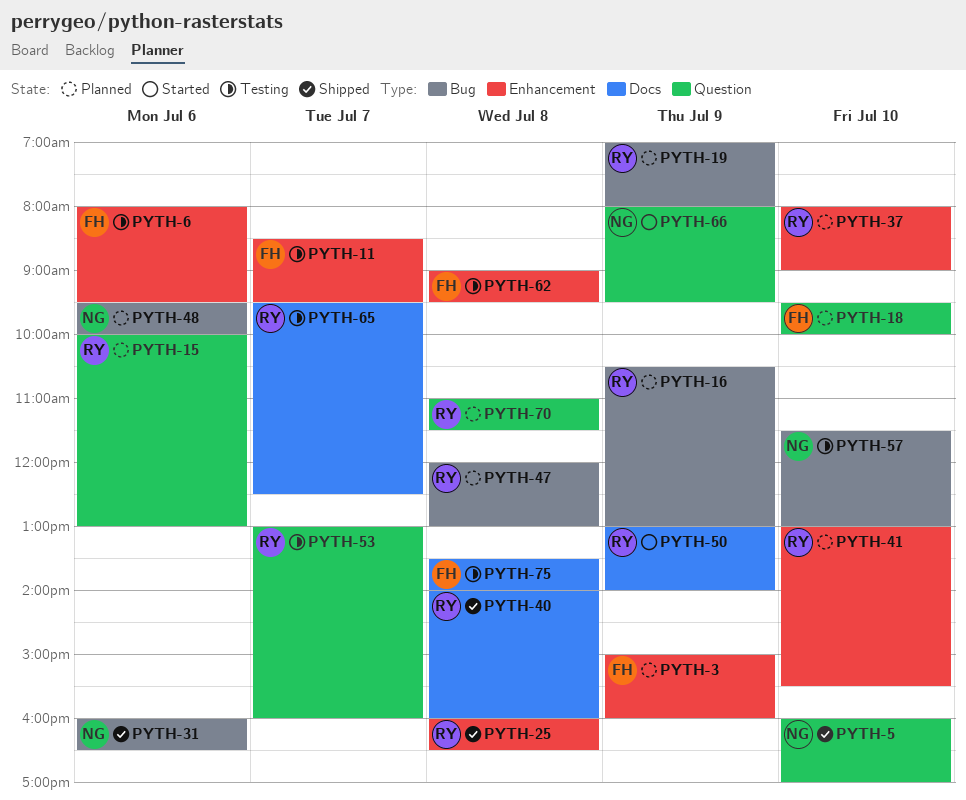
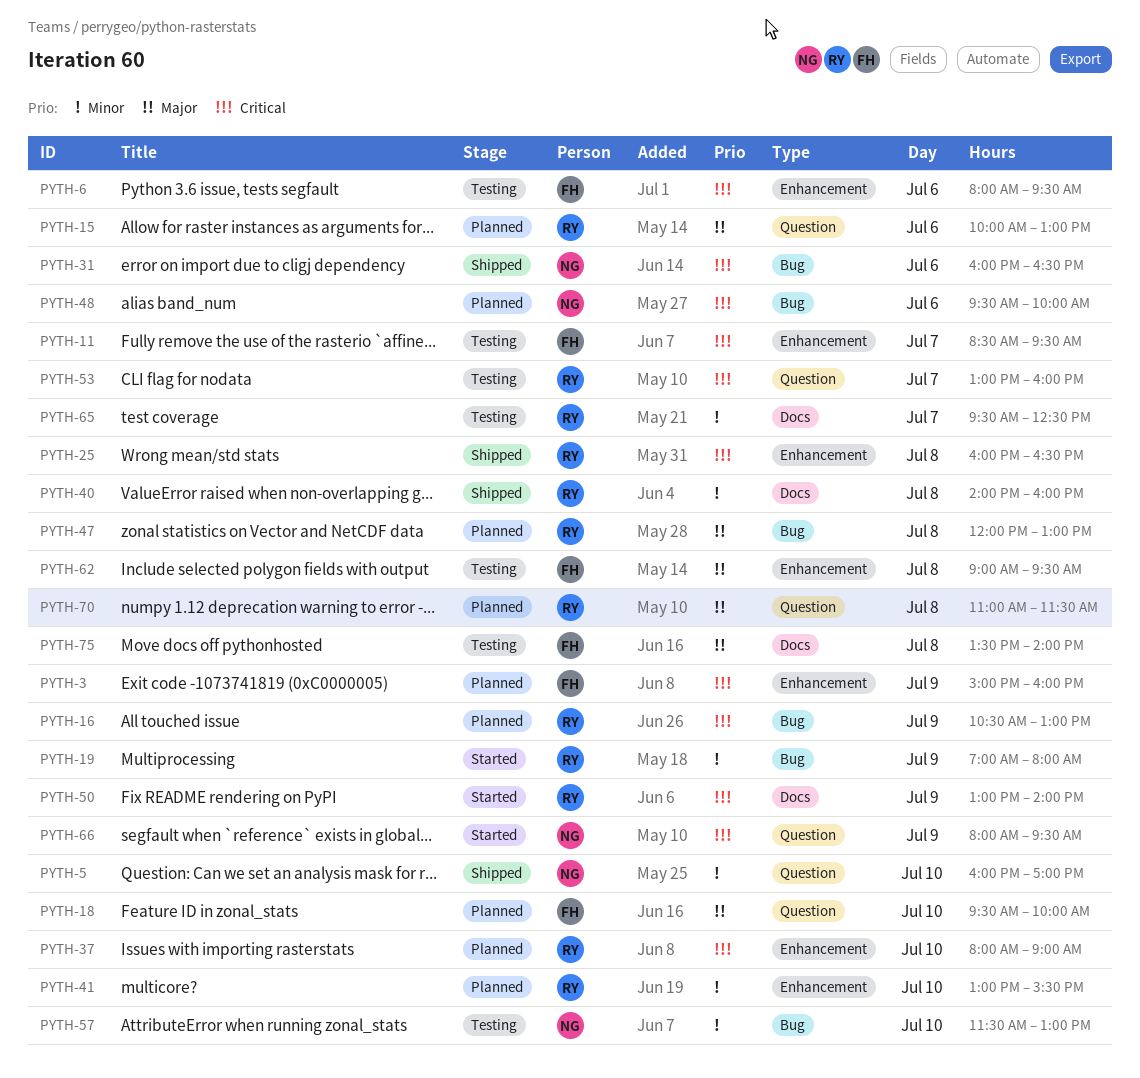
PYTH-19, status: Planned -> Started

